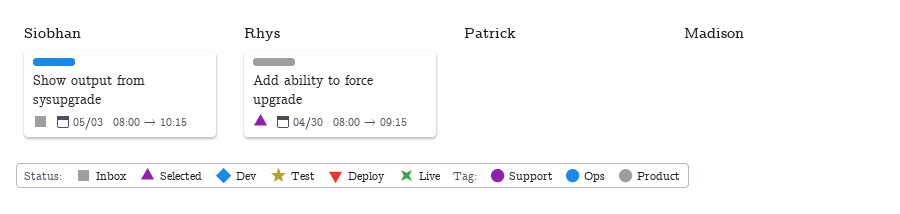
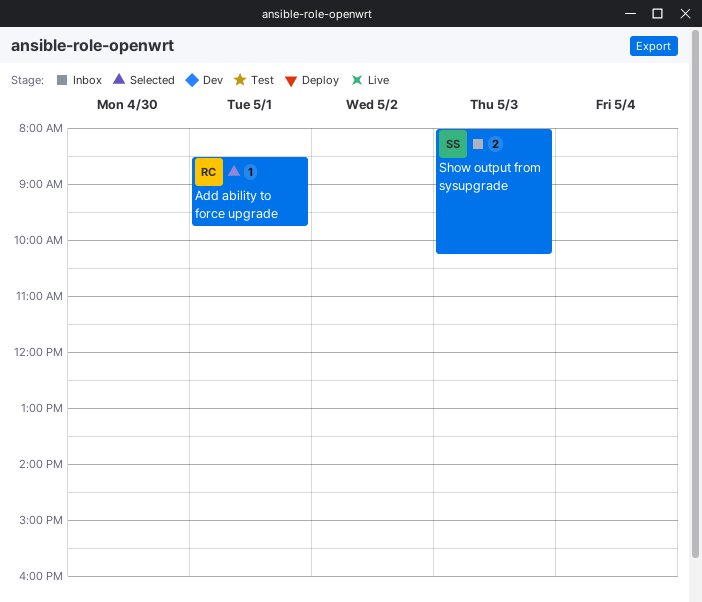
Add ability to force upgrade, day: Apr 30 -> May 1
Add ability to force upgrade, begins: 08:00 -> 08:30
Add ability to force upgrade, ends: 09:15 -> 09:45

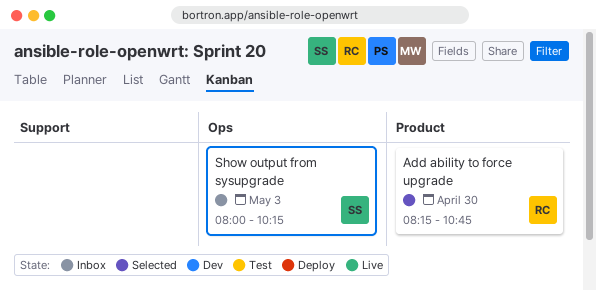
Add ability to force upgrade, day: May 1 -> Apr 30
Add ability to force upgrade, begins: 08:30 -> 08:15
Add ability to force upgrade, ends: 09:45 -> 10:45

